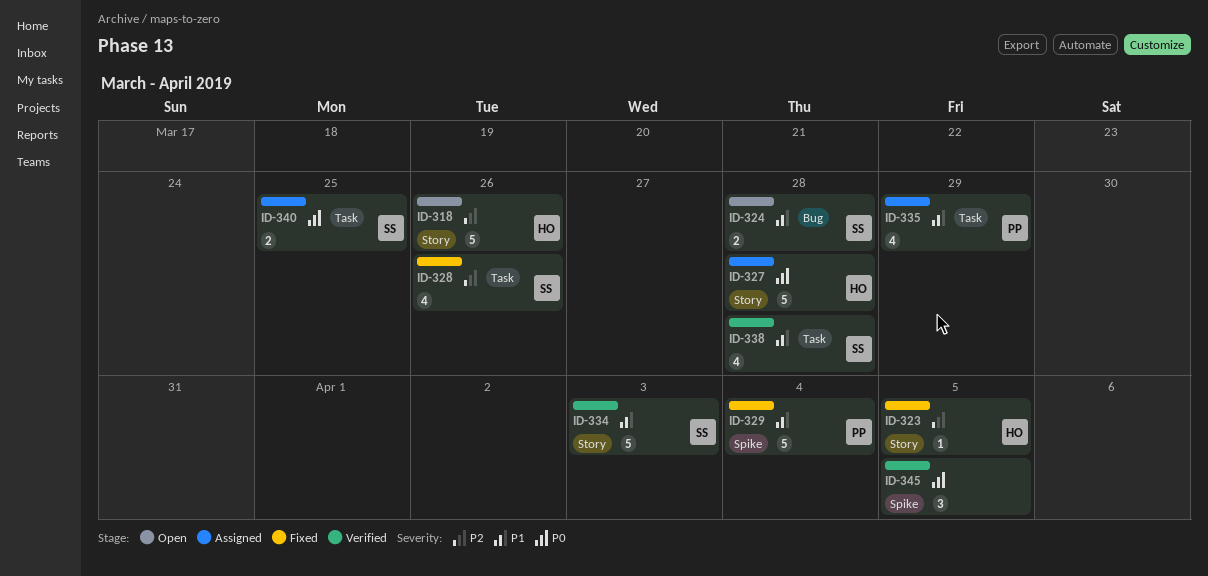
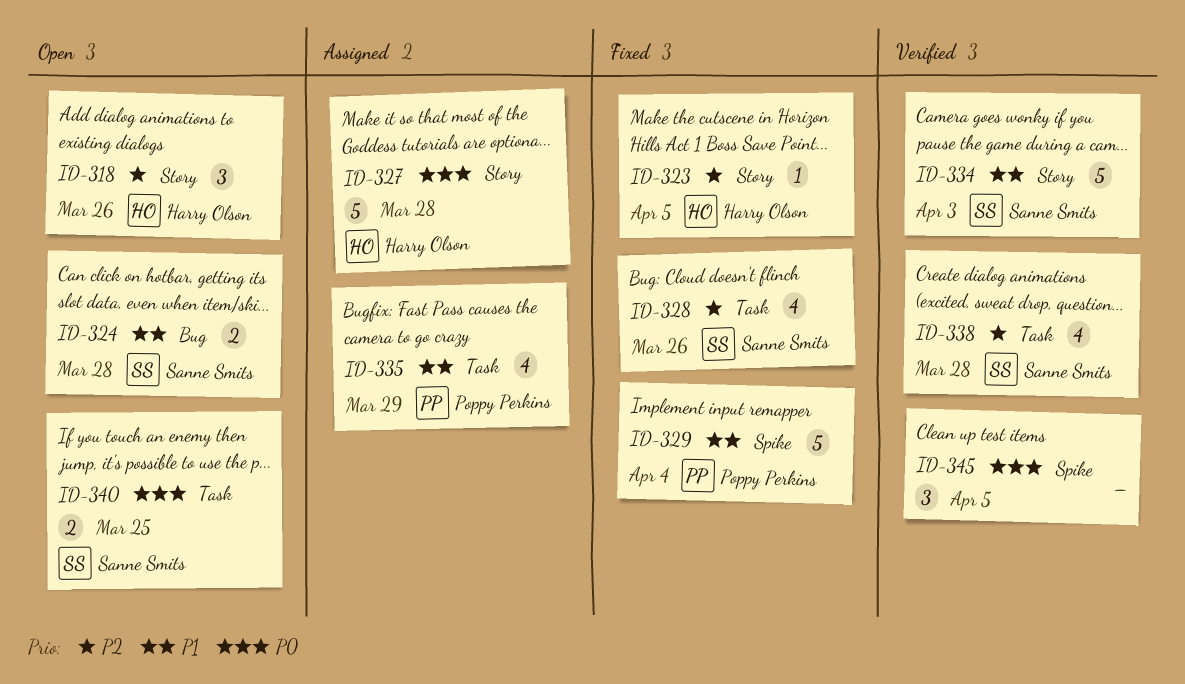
ID-318, estimate: 5 -> 3
ID-338, priority: P1 -> P2
ID-340, status: Assigned -> Open

